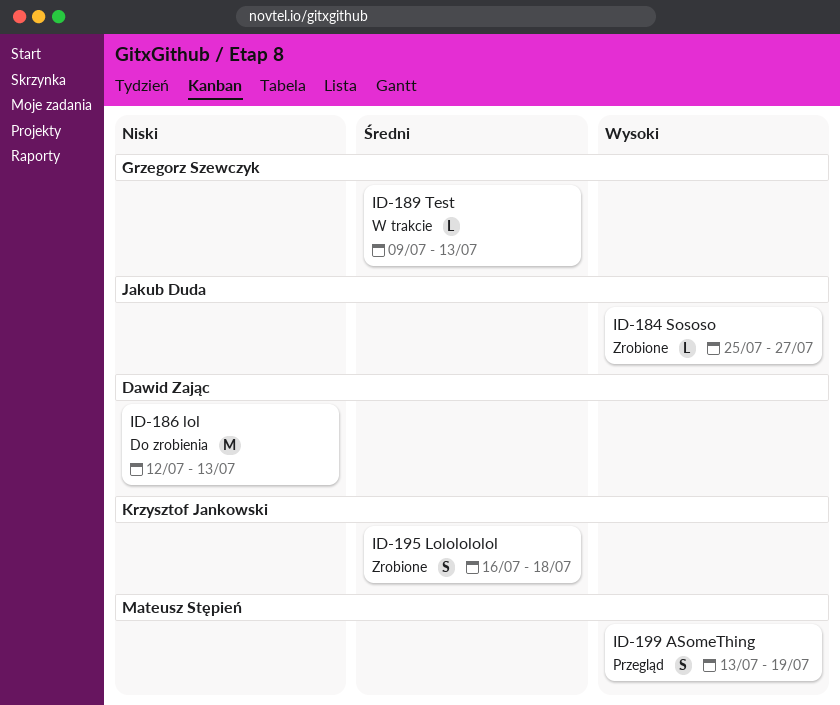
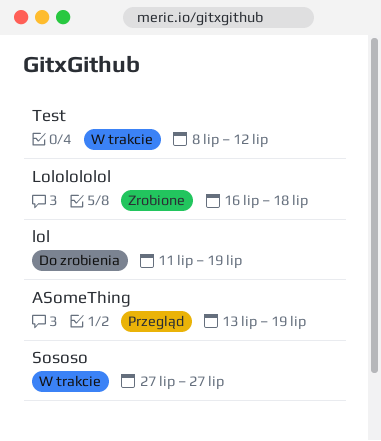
lol, start: Jul 12 -> Jul 11
lol, due: Jul 13 -> Jul 19
Sososo, status: Zrobione -> W trakcie
Sososo, start: Jul 25 -> Jul 27
Test, start: Jul 9 -> Jul 8
Test, due: Jul 13 -> Jul 12

